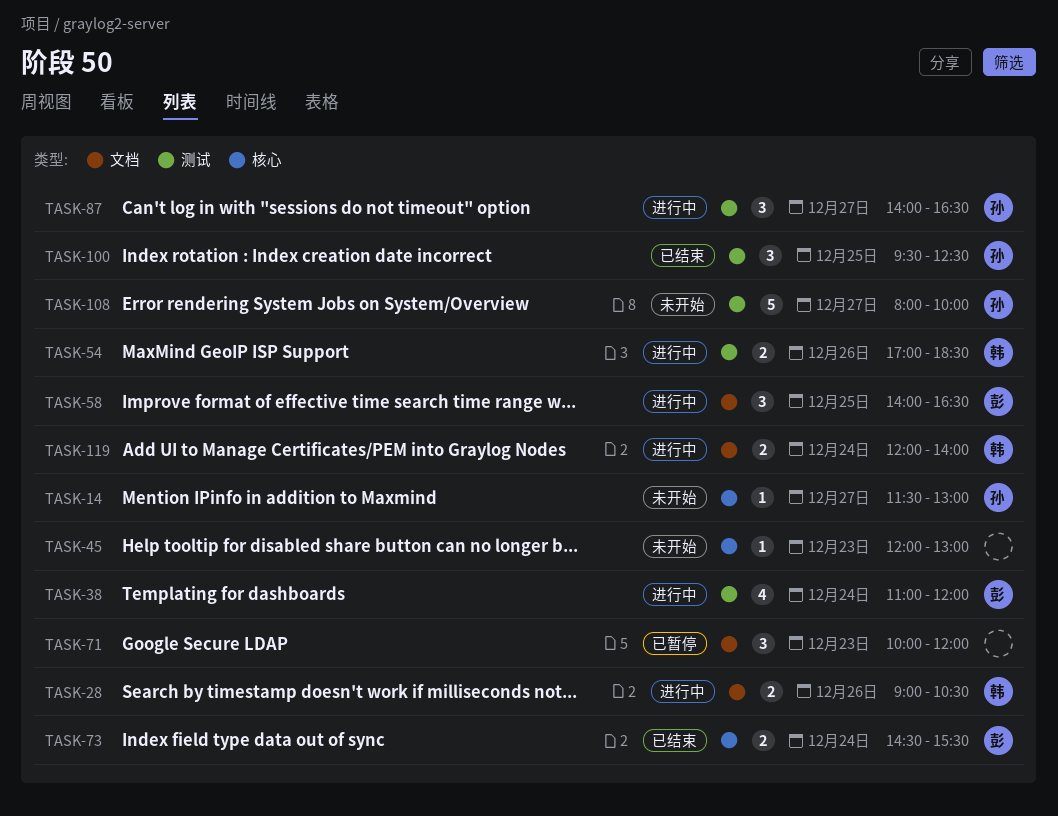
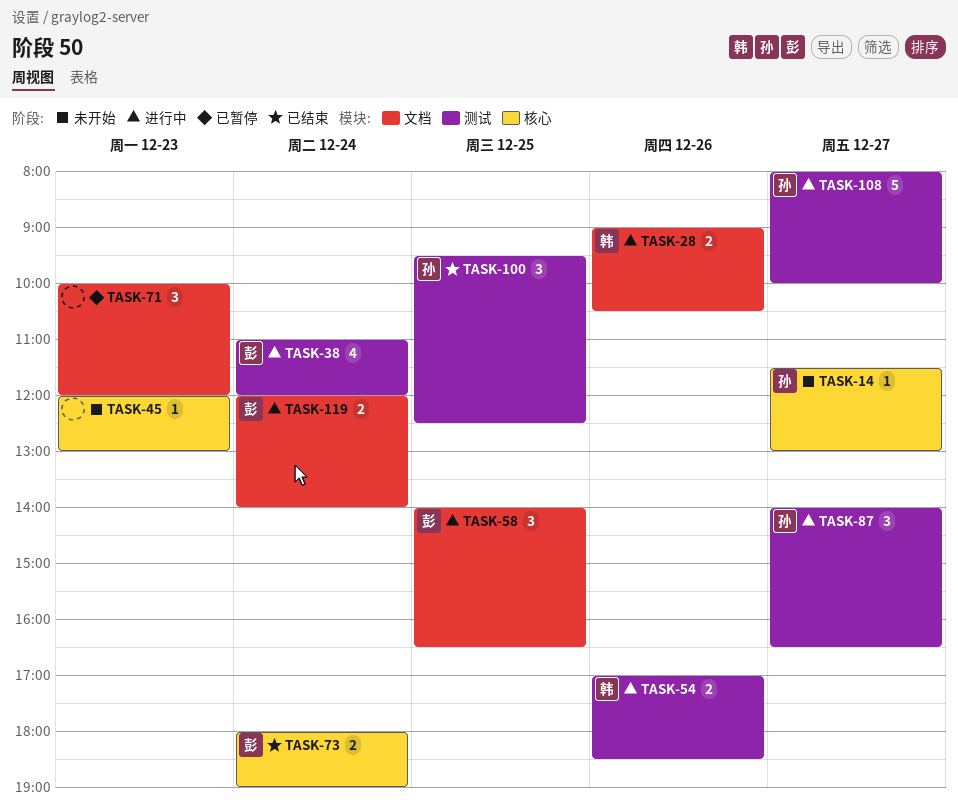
TASK-73, begins: 14:30 -> 18:00
TASK-73, ends: 15:30 -> 19:00
TASK-108, status: 未开始 -> 进行中
TASK-119, owner: 韩 -> 彭

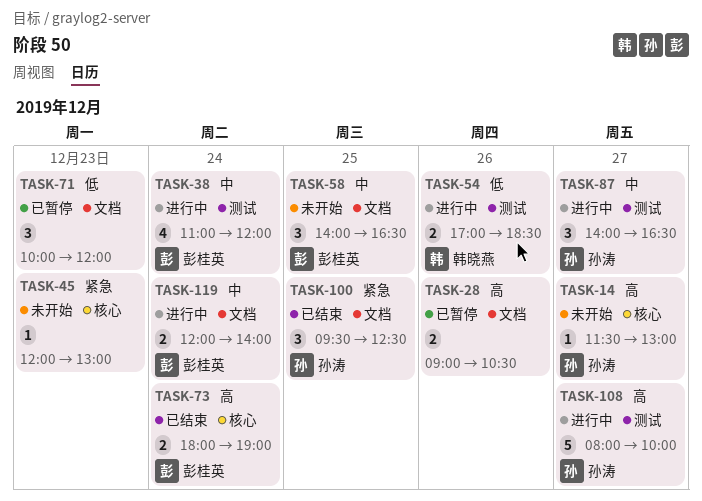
TASK-28, status: 进行中 -> 已暂停
TASK-28, owner: 韩晓燕 -> none
TASK-58, status: 进行中 -> 未开始
TASK-100, label: 测试 -> 文档

